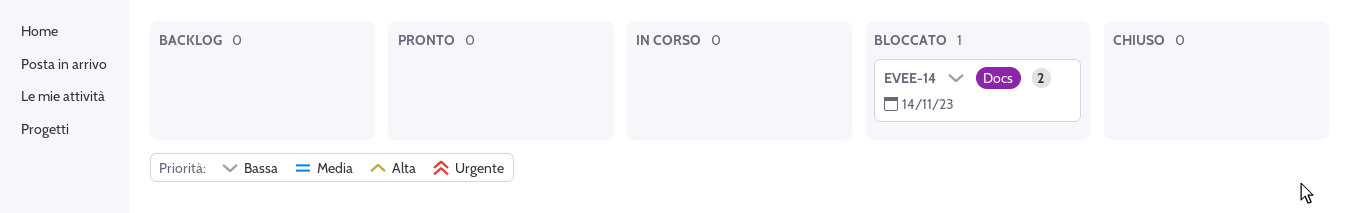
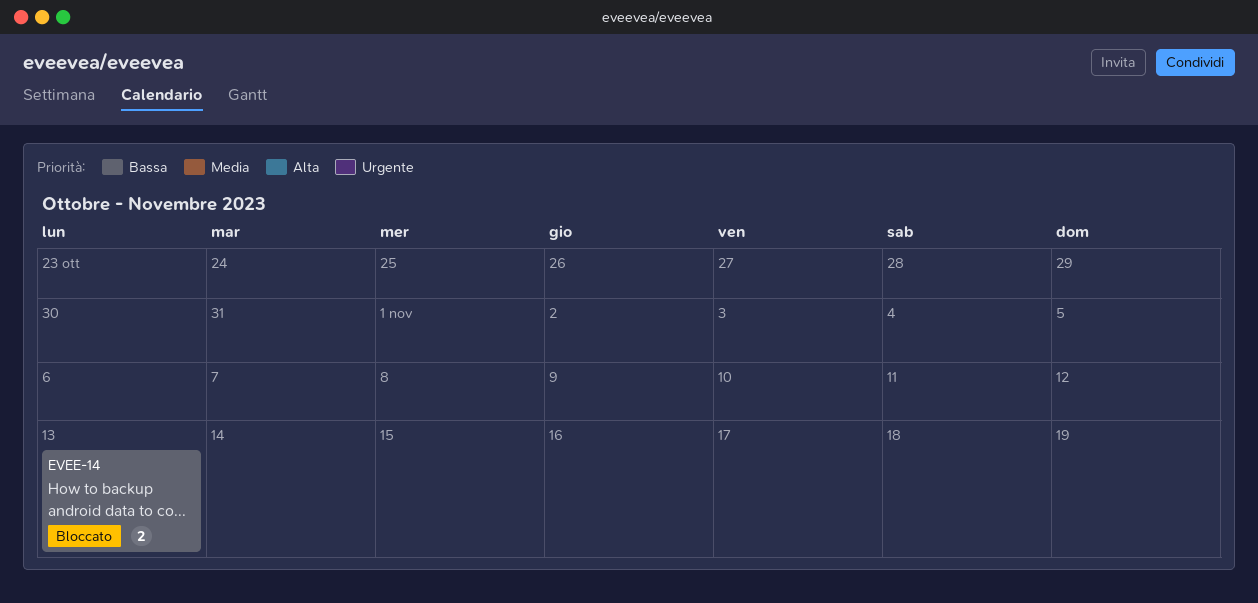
EVEE-14, due: Nov 14 -> Nov 13

